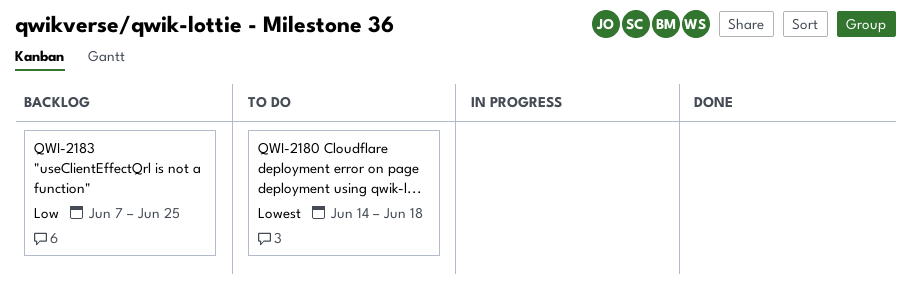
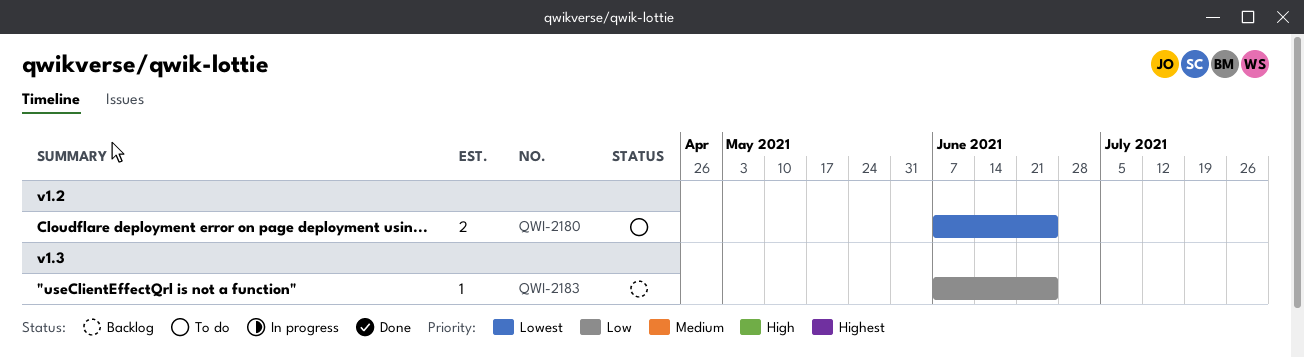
QWI-2180, start: Jun 14 -> Jun 7
QWI-2180, due: Jun 18 -> Jun 25

